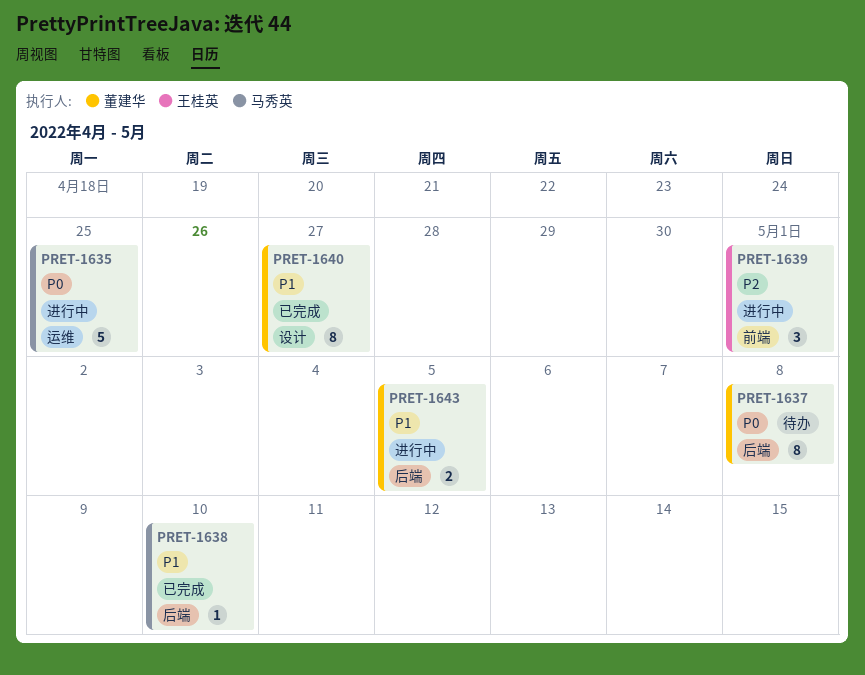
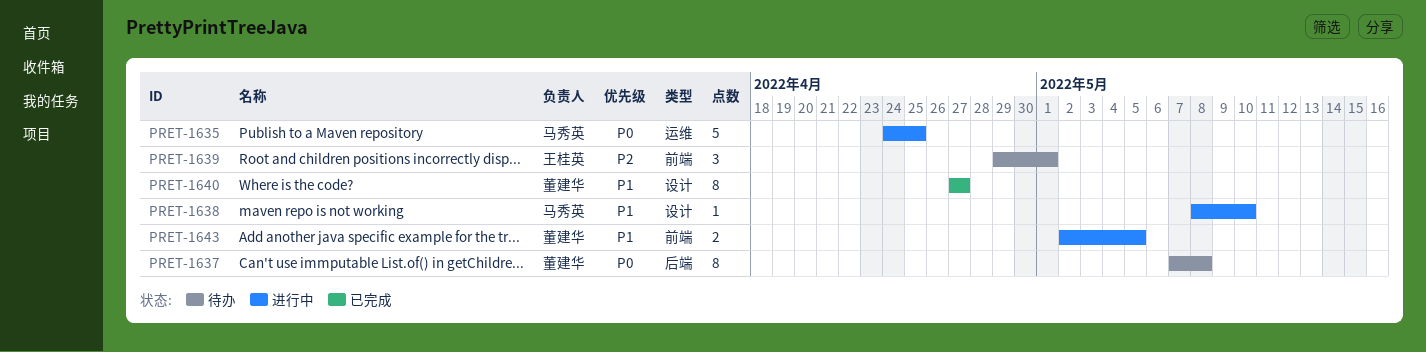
PRET-1638, status: 已完成 -> 进行中
PRET-1638, label: 后端 -> 设计
PRET-1639, status: 进行中 -> 待办
PRET-1643, label: 后端 -> 前端

